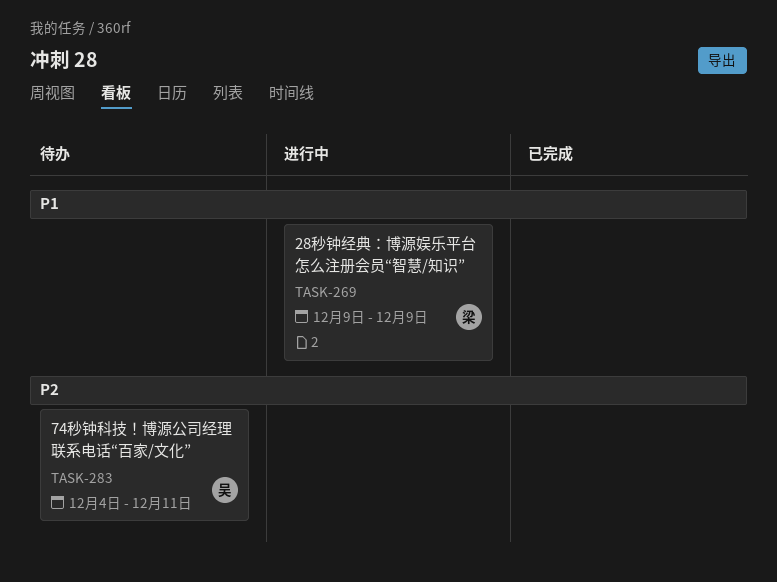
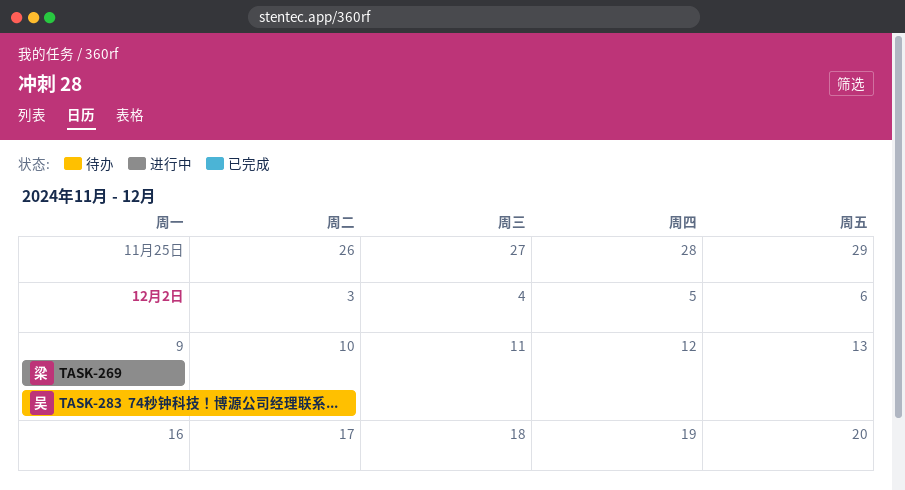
TASK-283, start: Dec 4 -> Dec 9
TASK-283, due: Dec 11 -> Dec 10

